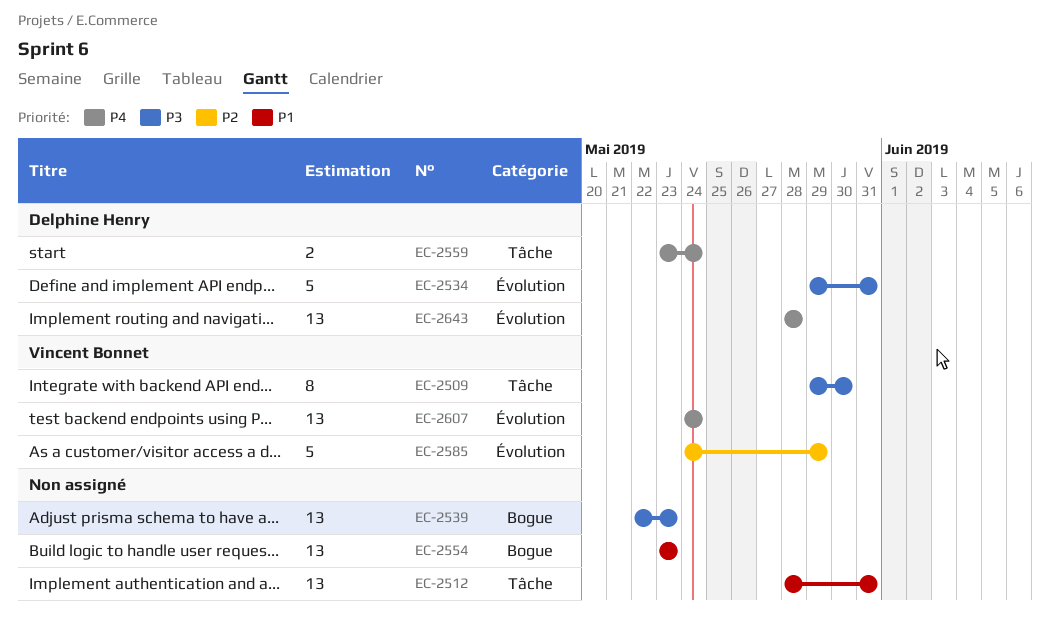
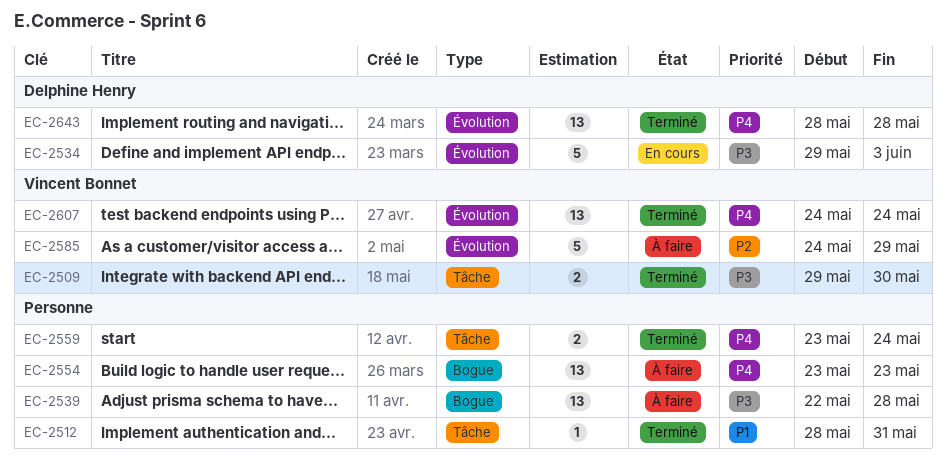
EC-2509, estimate: 8 -> 2
EC-2512, estimate: 13 -> 1
EC-2534, due: May 31 -> Jun 3
EC-2539, due: May 23 -> May 28
EC-2554, priority: P1 -> P4
EC-2559, owner: Delphine Henry -> none

